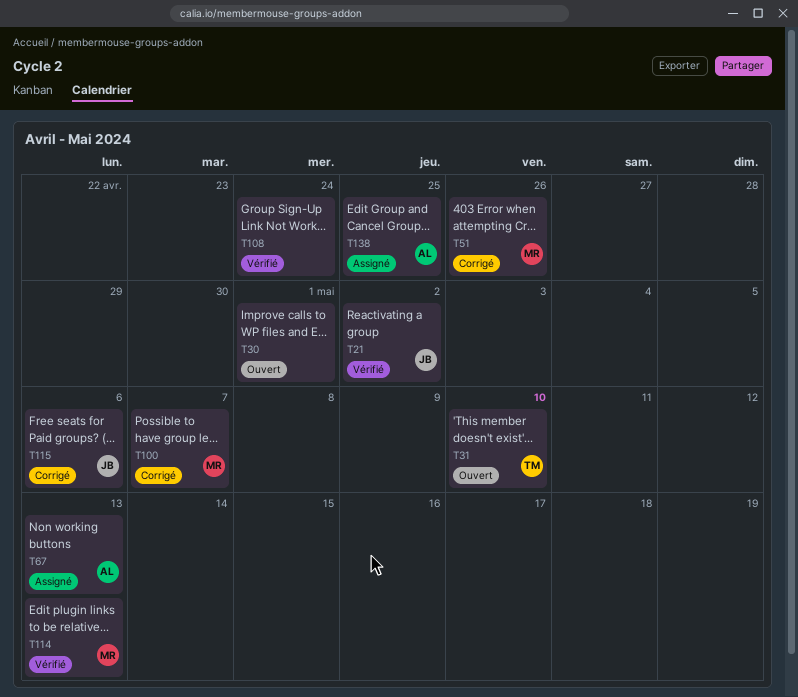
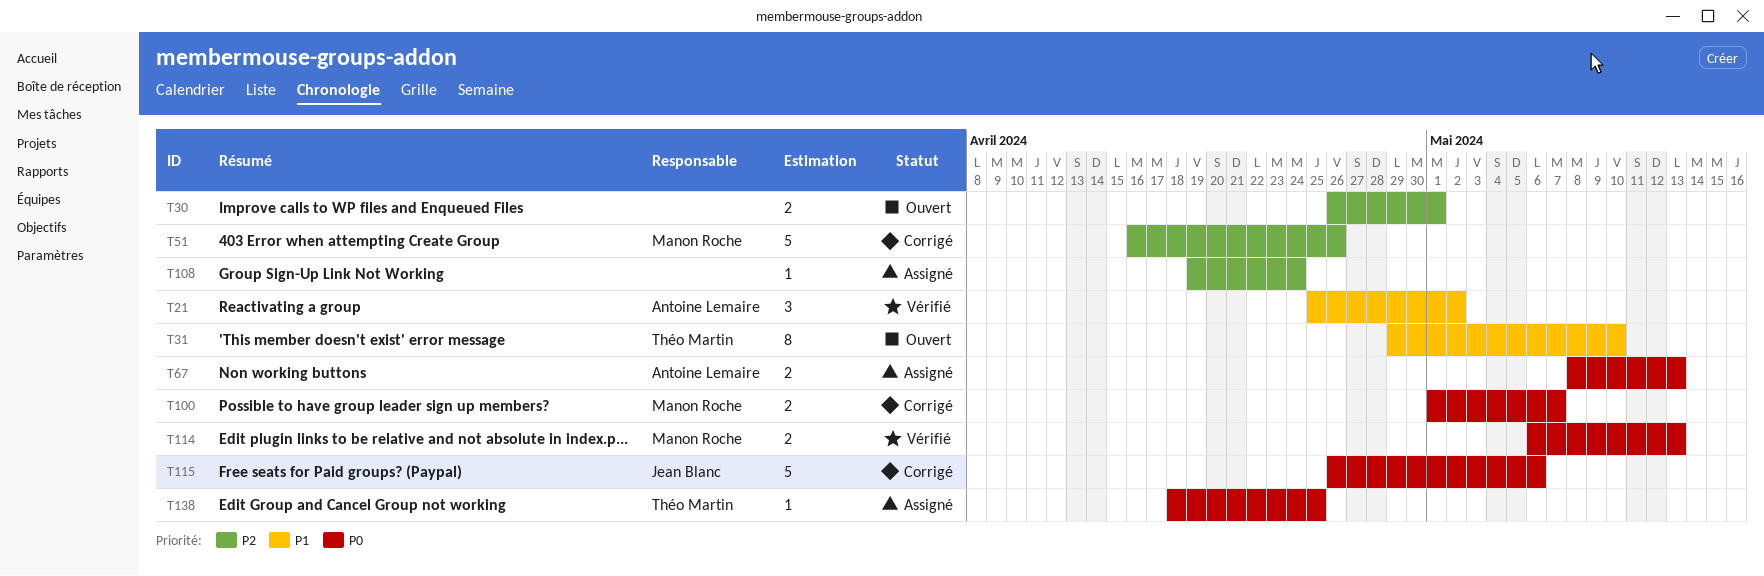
T21, owner: Jean Blanc -> Antoine Lemaire
T108, status: Vérifié -> Assigné
T138, owner: Antoine Lemaire -> Théo Martin

